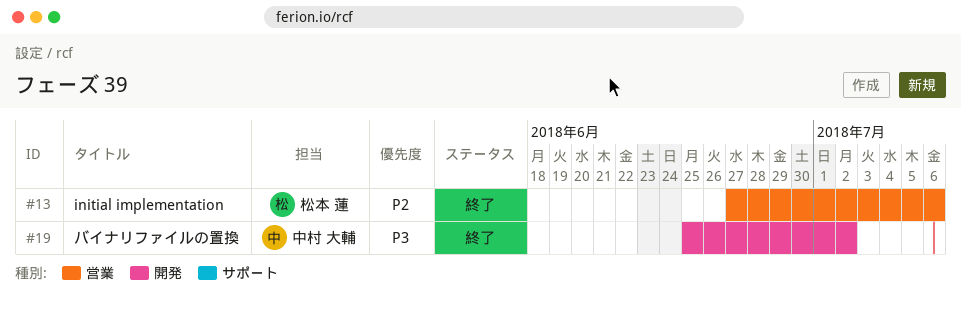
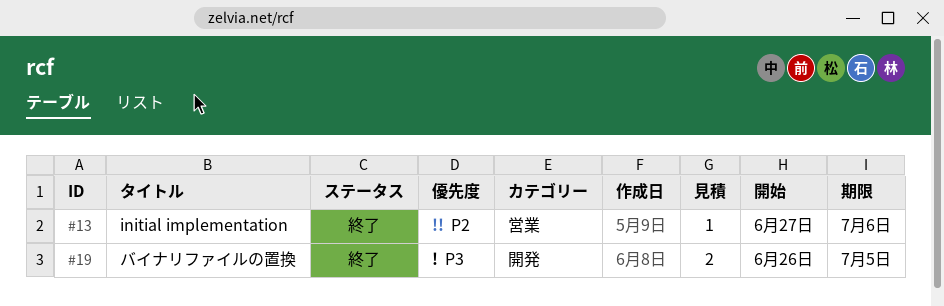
#19, start: Jun 25 -> Jun 26
#19, due: Jul 2 -> Jul 5

